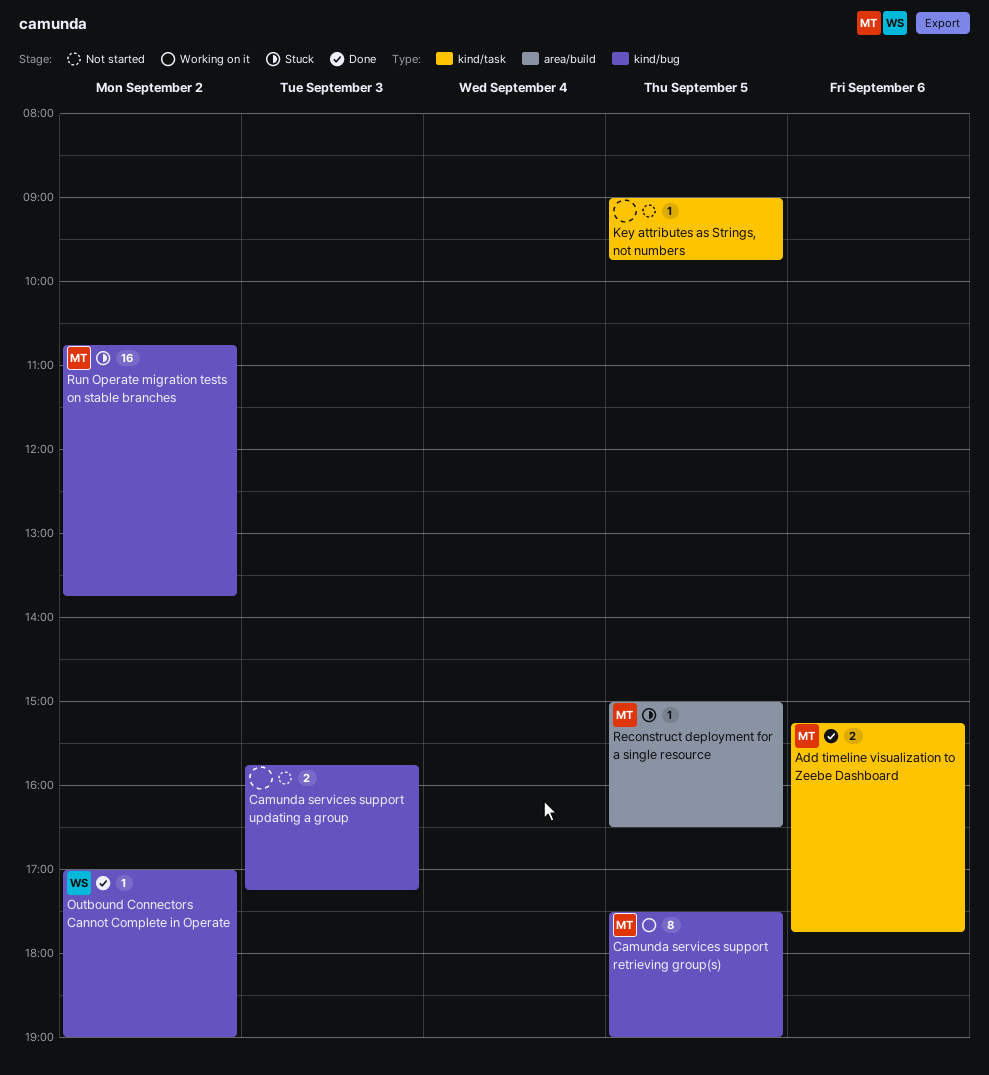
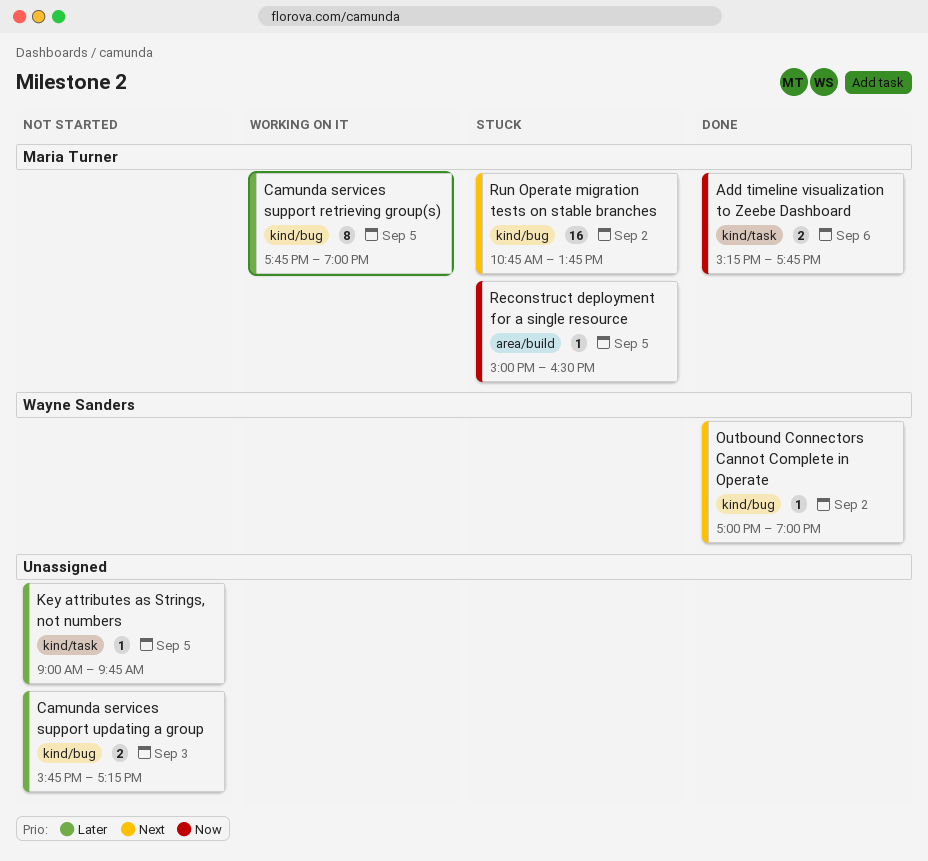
Camunda services support retrieving group(s), begins: 17:30 -> 17:45

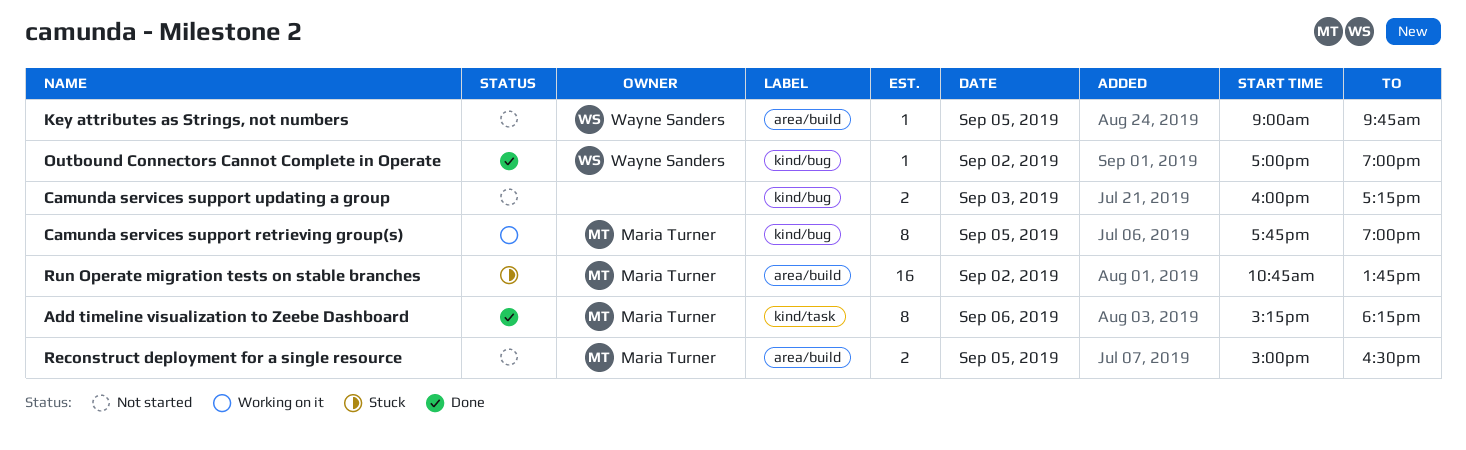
Add timeline visualization to Zeebe Dashboard, estimate: 2 -> 8
Add timeline visualization to Zeebe Dashboard, ends: 17:45 -> 18:15
Camunda services support updating a group, begins: 15:45 -> 16:00
Key attributes as Strings, not numbers, owner: none -> Wayne Sanders
Key attributes as Strings, not numbers, label: kind/task -> area/build
Reconstruct deployment for a single resource, status: Stuck -> Not started
Reconstruct deployment for a single resource, estimate: 1 -> 2
Run Operate migration tests on stable branches, label: kind/bug -> area/build

